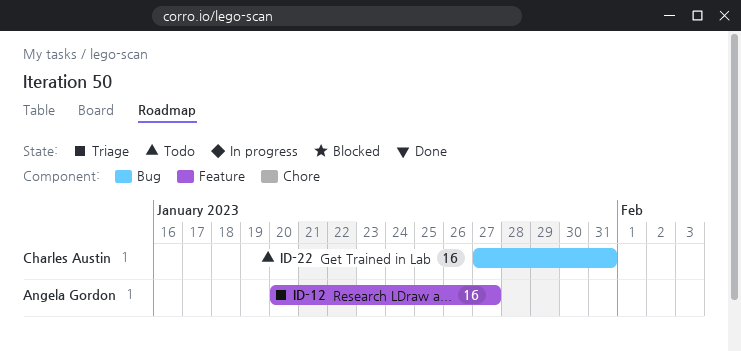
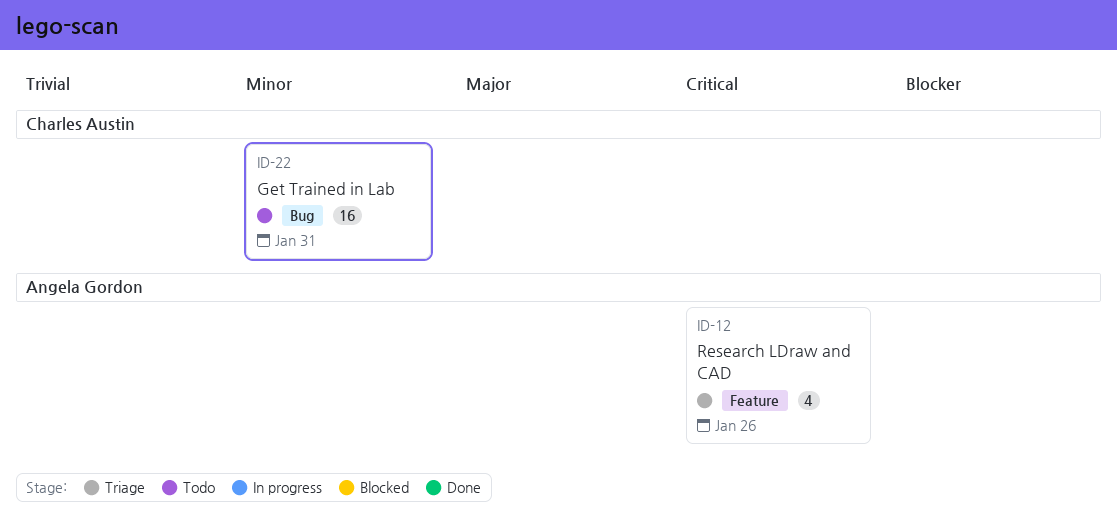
ID-12, estimate: 16 -> 4
ID-12, due: Jan 27 -> Jan 26

